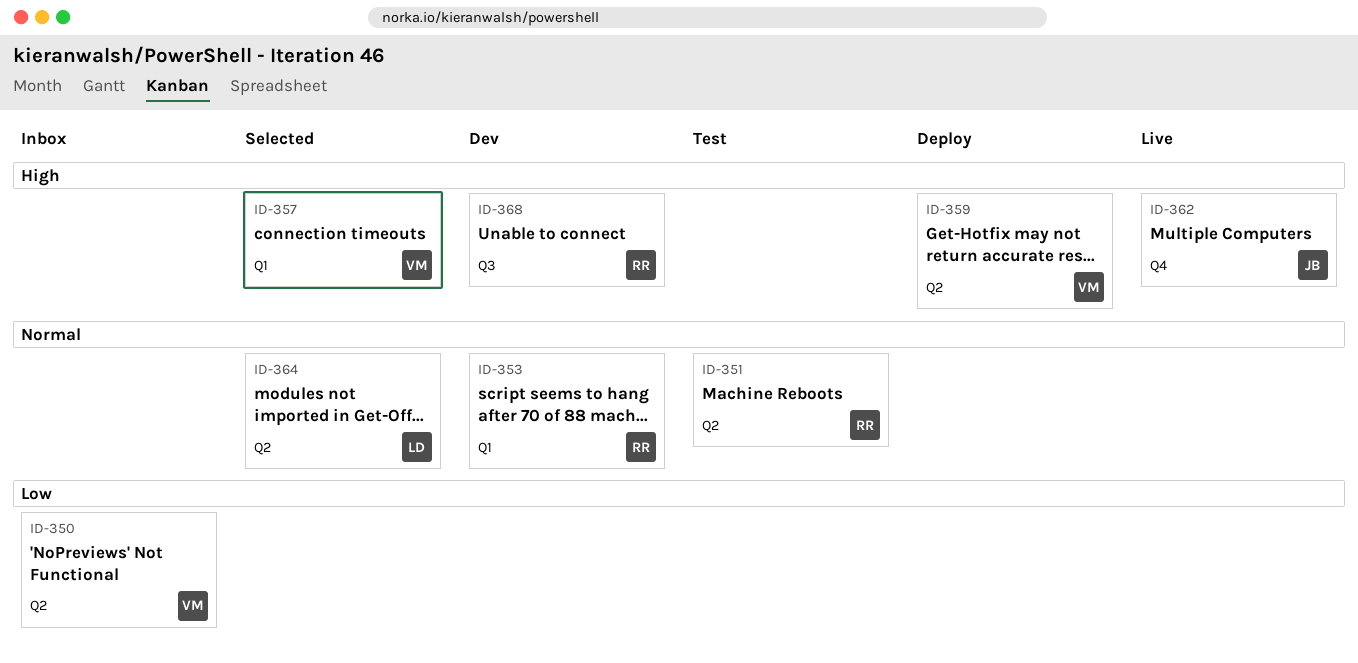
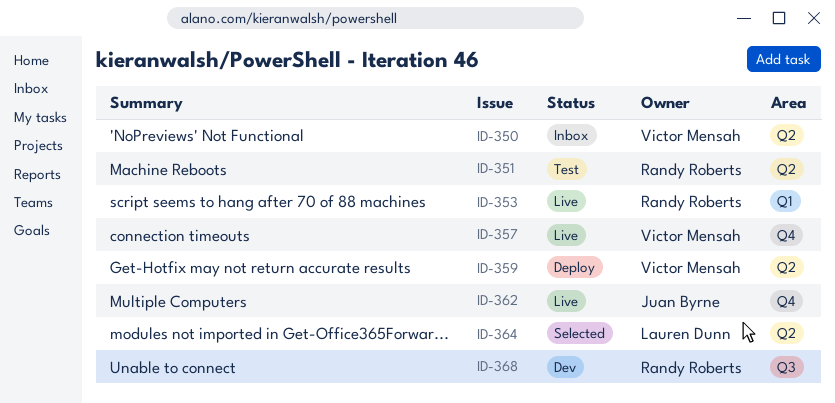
ID-353, status: Dev -> Live
ID-357, status: Selected -> Live
ID-357, label: Q1 -> Q4

